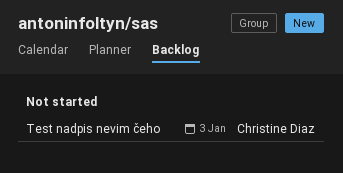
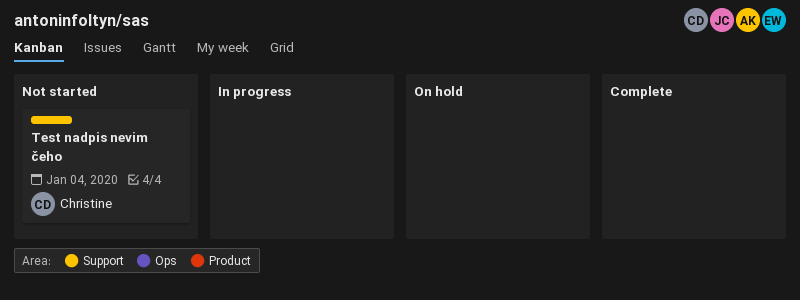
Test nadpis nevim čeho, due: Jan 3 -> Jan 4

